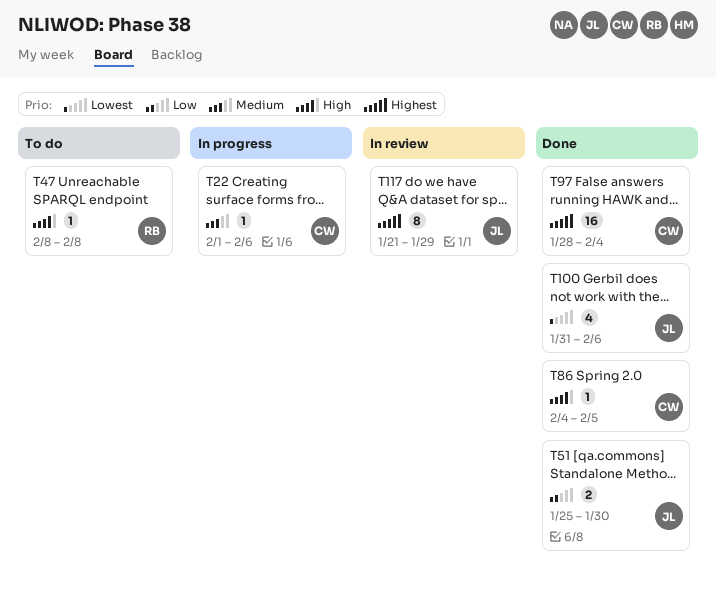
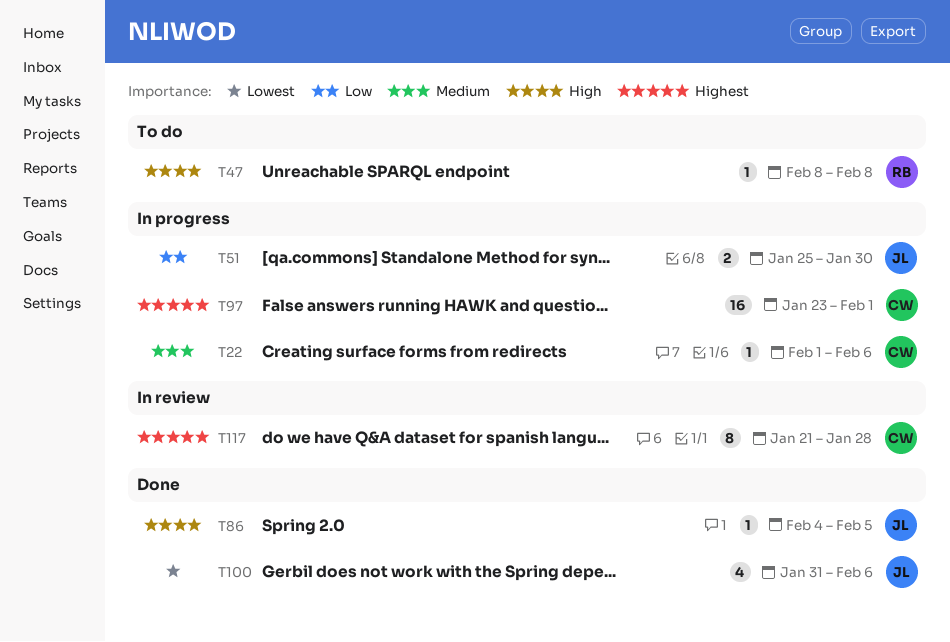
T51, status: Done -> In progress
T86, owner: CW -> JL
T97, status: Done -> In progress
T97, start: Jan 28 -> Jan 23
T97, due: Feb 4 -> Feb 1
T117, owner: JL -> CW
T117, due: Jan 29 -> Jan 28

